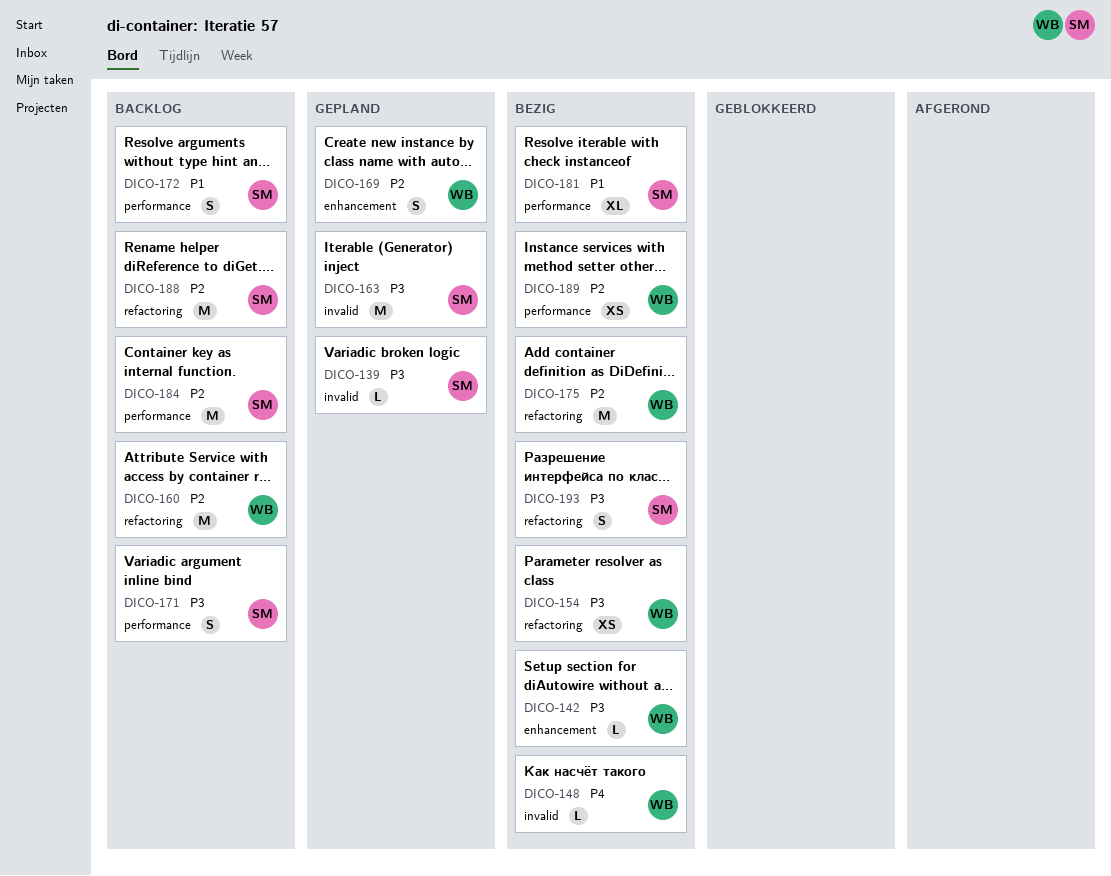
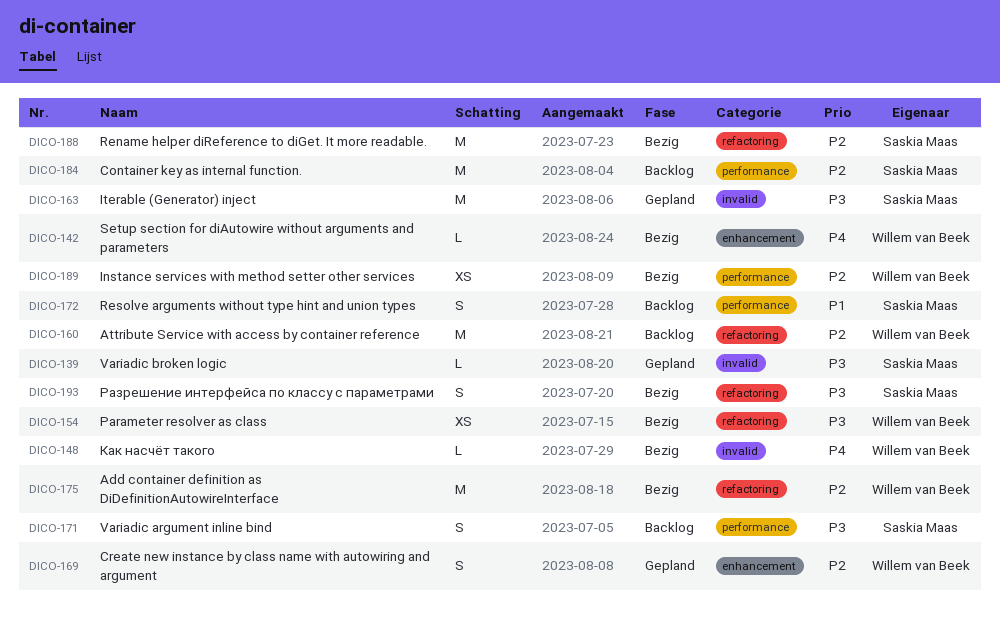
DICO-142, priority: P3 -> P4
DICO-181: present -> none
DICO-188, status: Backlog -> Bezig

